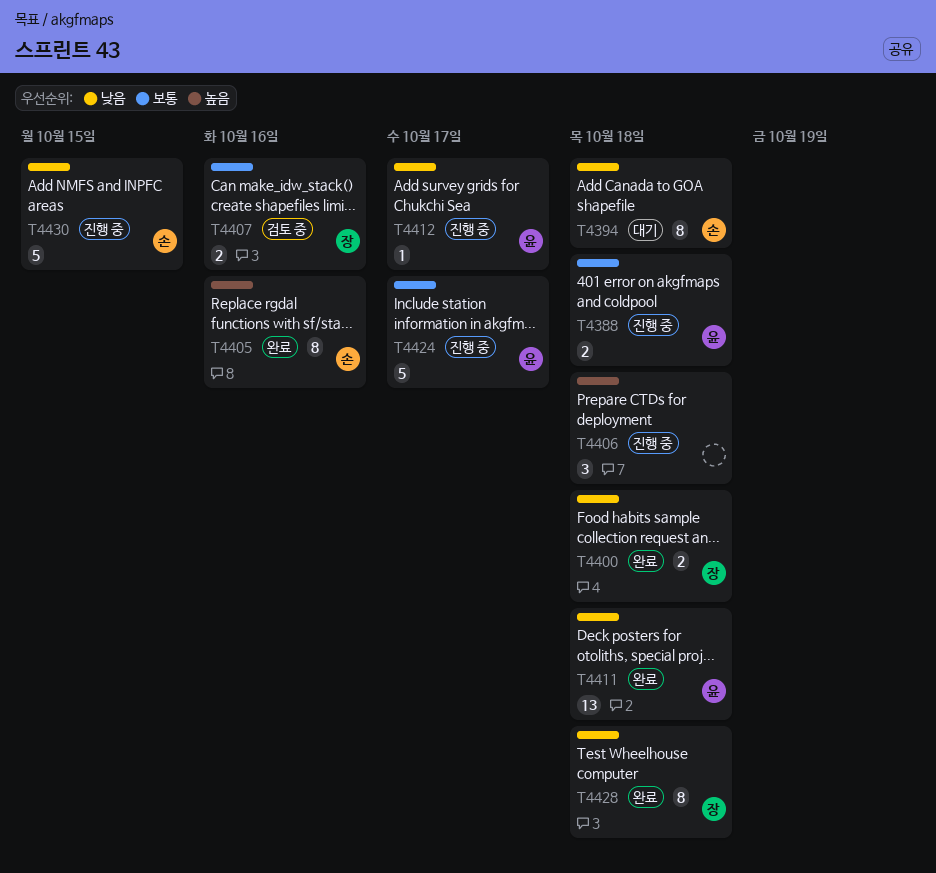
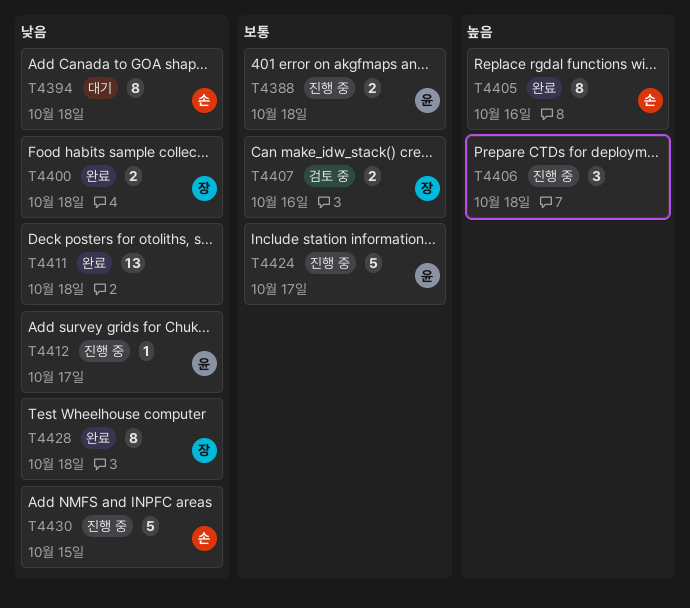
T4411, owner: 윤 -> none

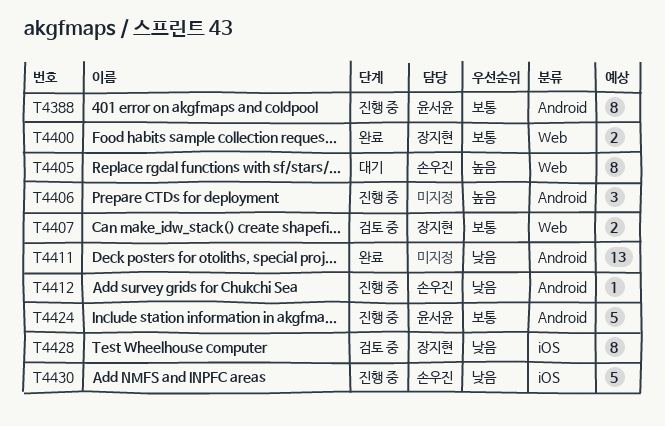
T4388, estimate: 2 -> 8
T4394: present -> none
T4400, priority: 낮음 -> 보통
T4405, status: 완료 -> 대기
T4412, owner: 윤서윤 -> 손우진
T4428, status: 완료 -> 검토 중

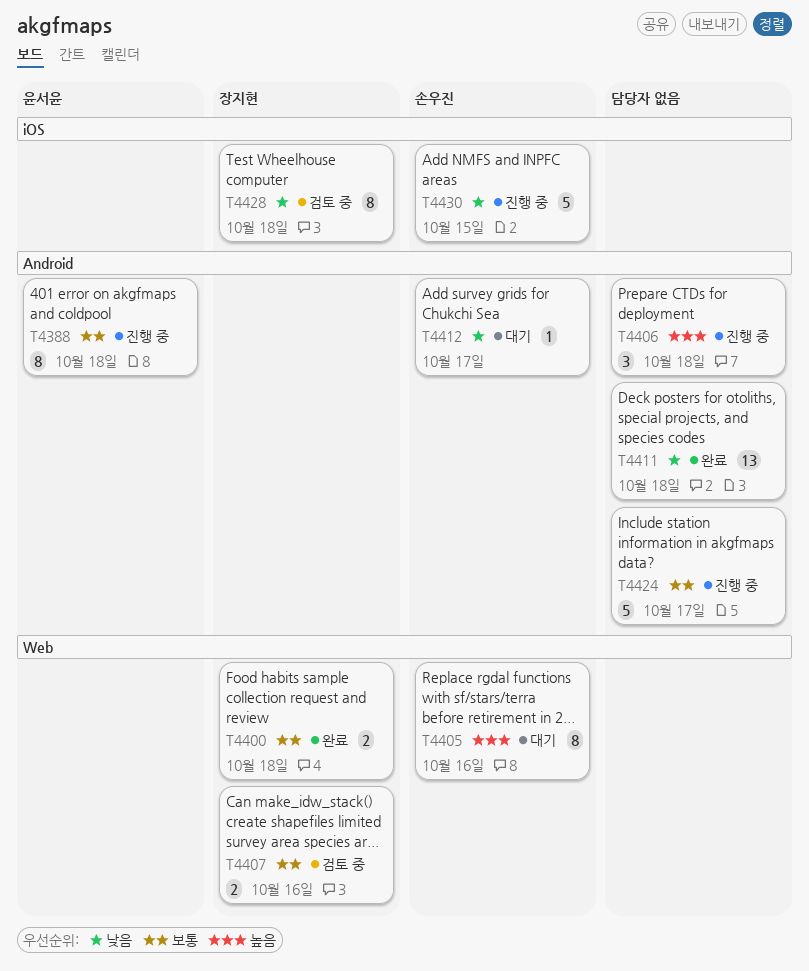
T4412, status: 진행 중 -> 대기
T4424, owner: 윤서윤 -> none

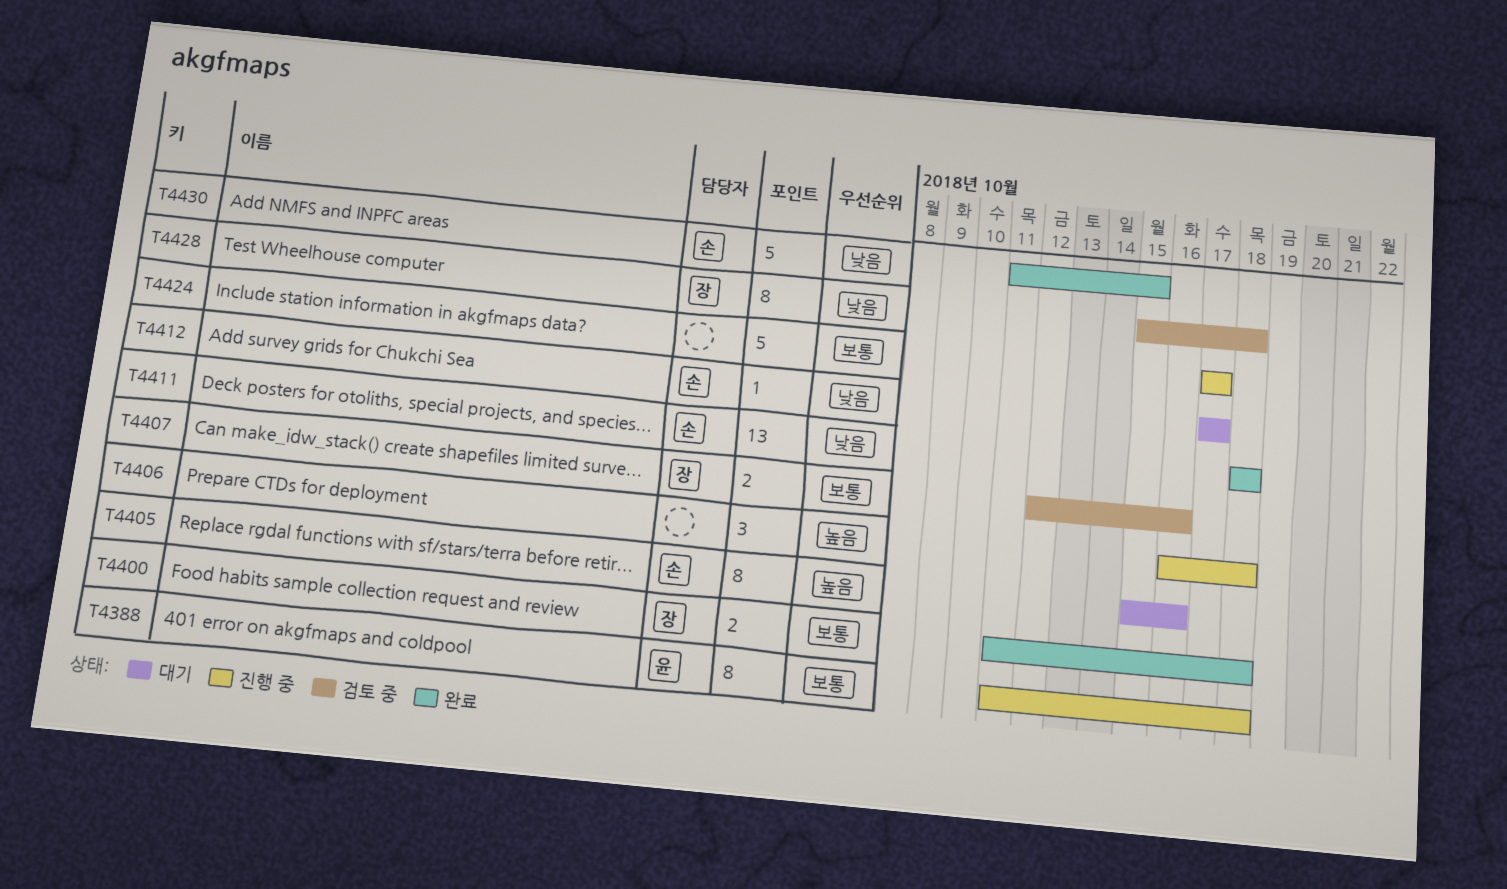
T4411, owner: none -> 손우진
T4430, status: 진행 중 -> 완료

